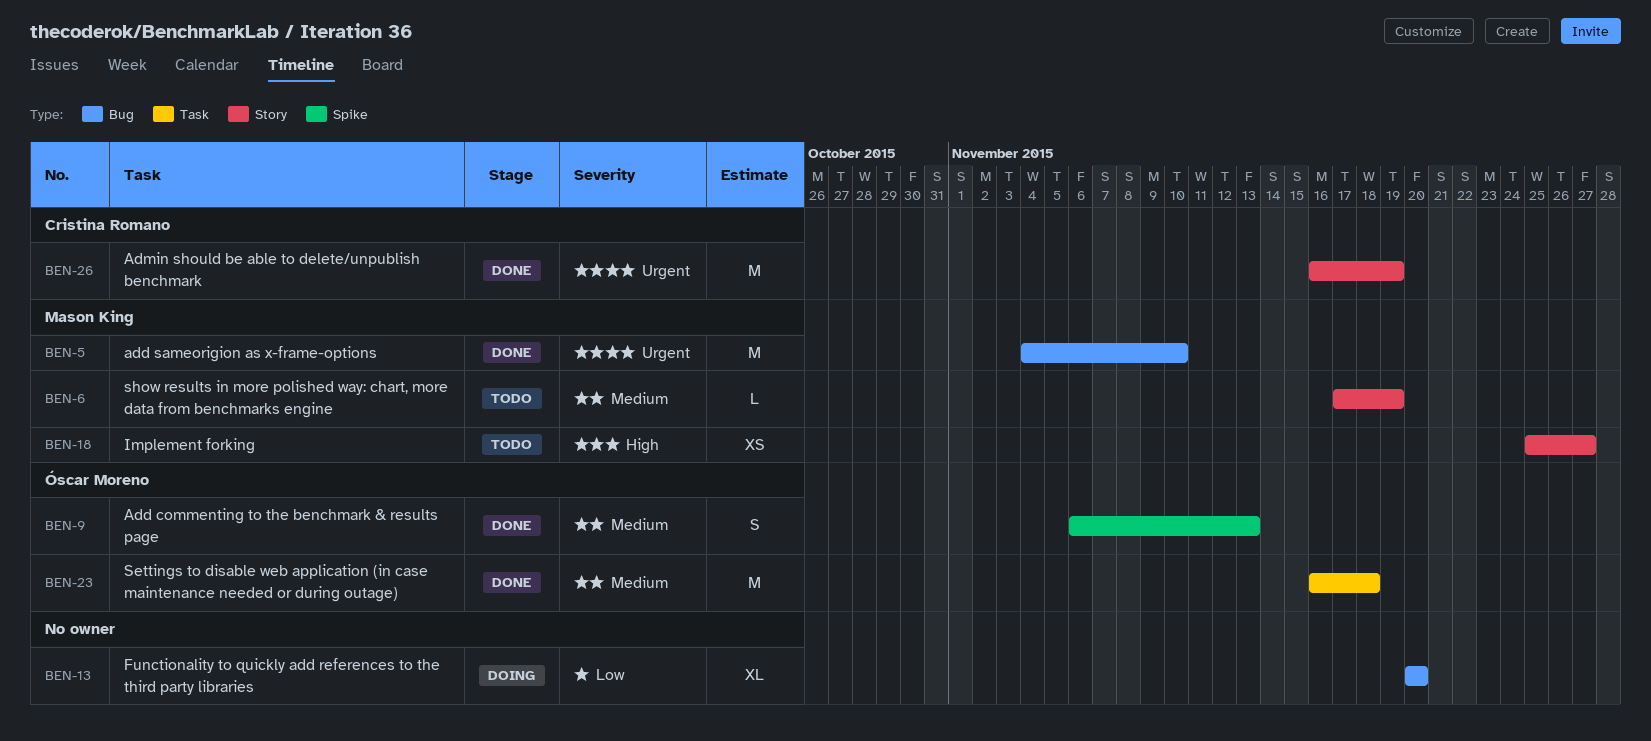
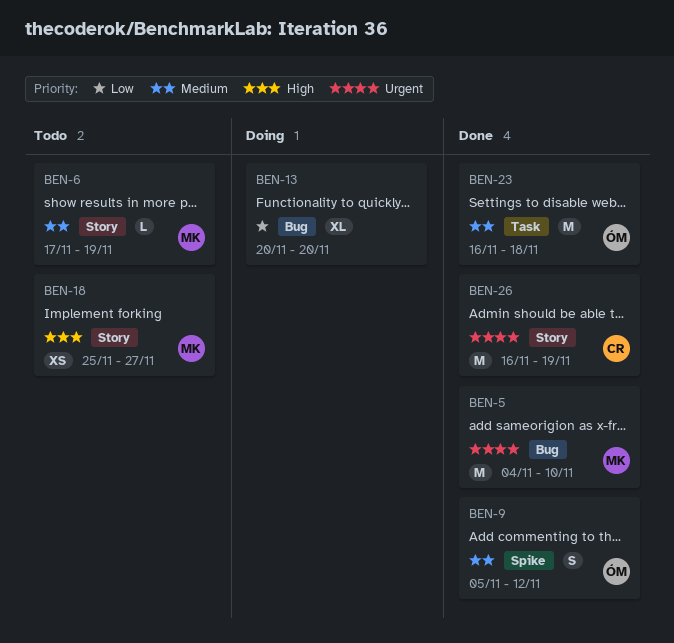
BEN-9, start: Nov 6 -> Nov 5
BEN-9, due: Nov 13 -> Nov 12

